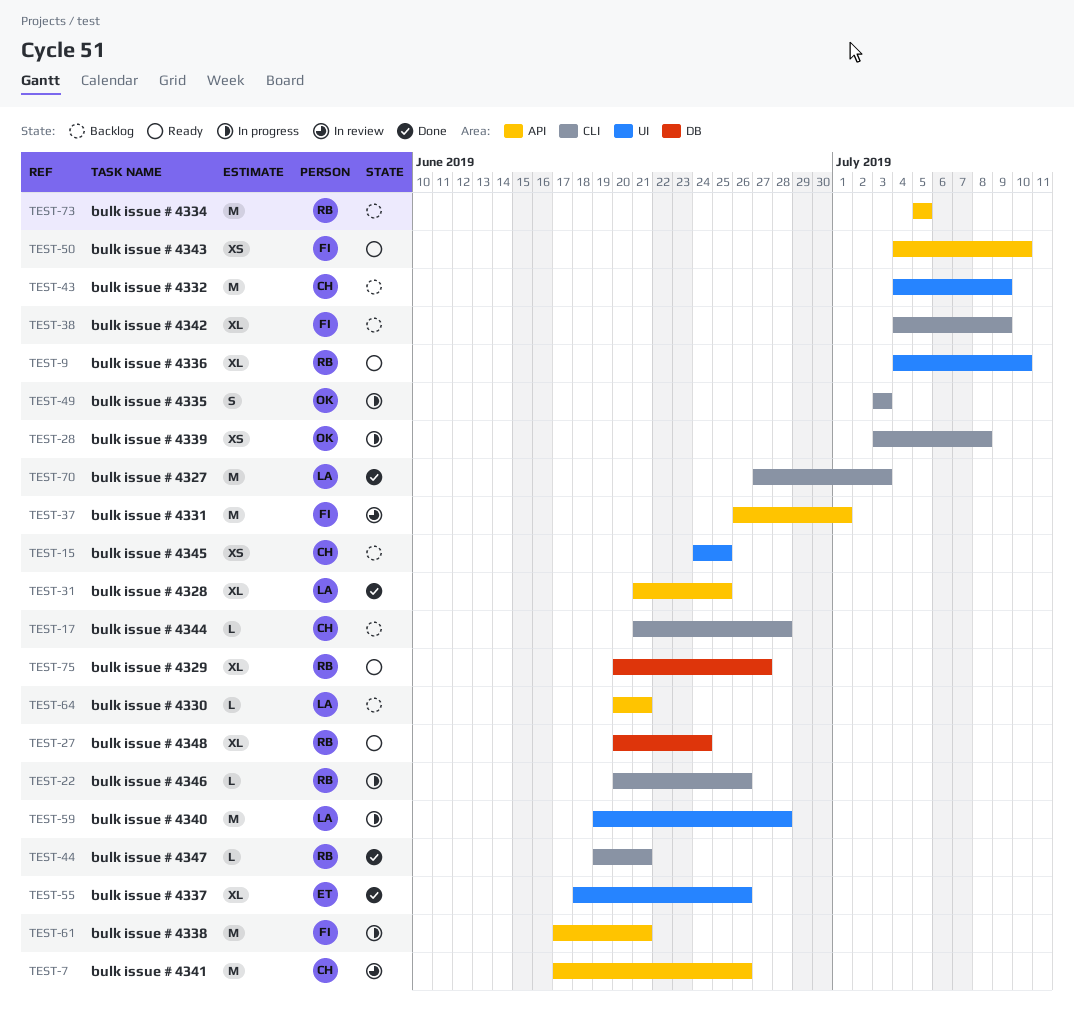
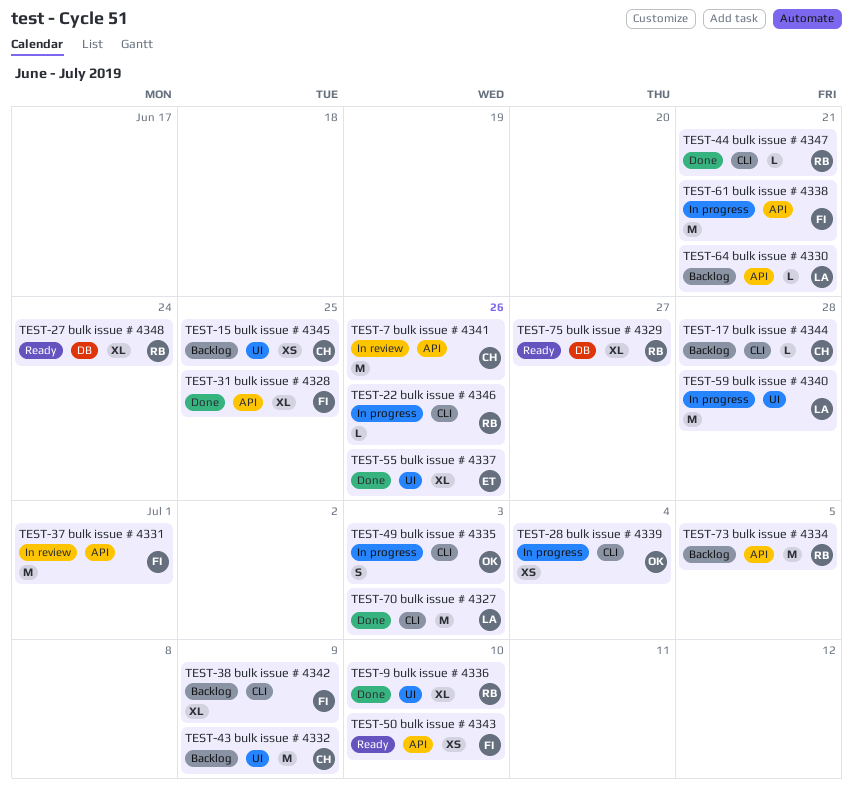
TEST-9, status: Ready -> Done
TEST-28, due: Jul 8 -> Jul 4
TEST-31, owner: LA -> FI

